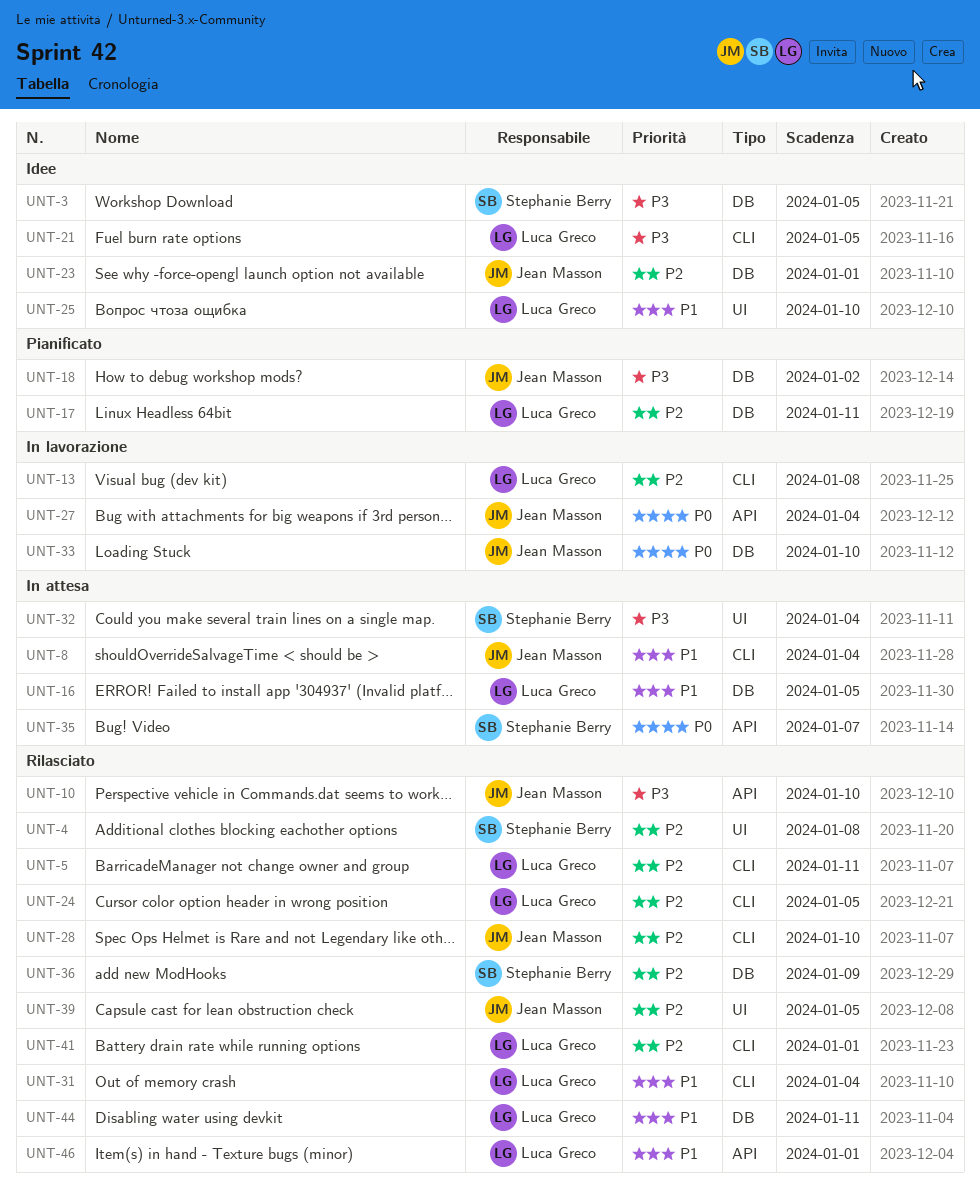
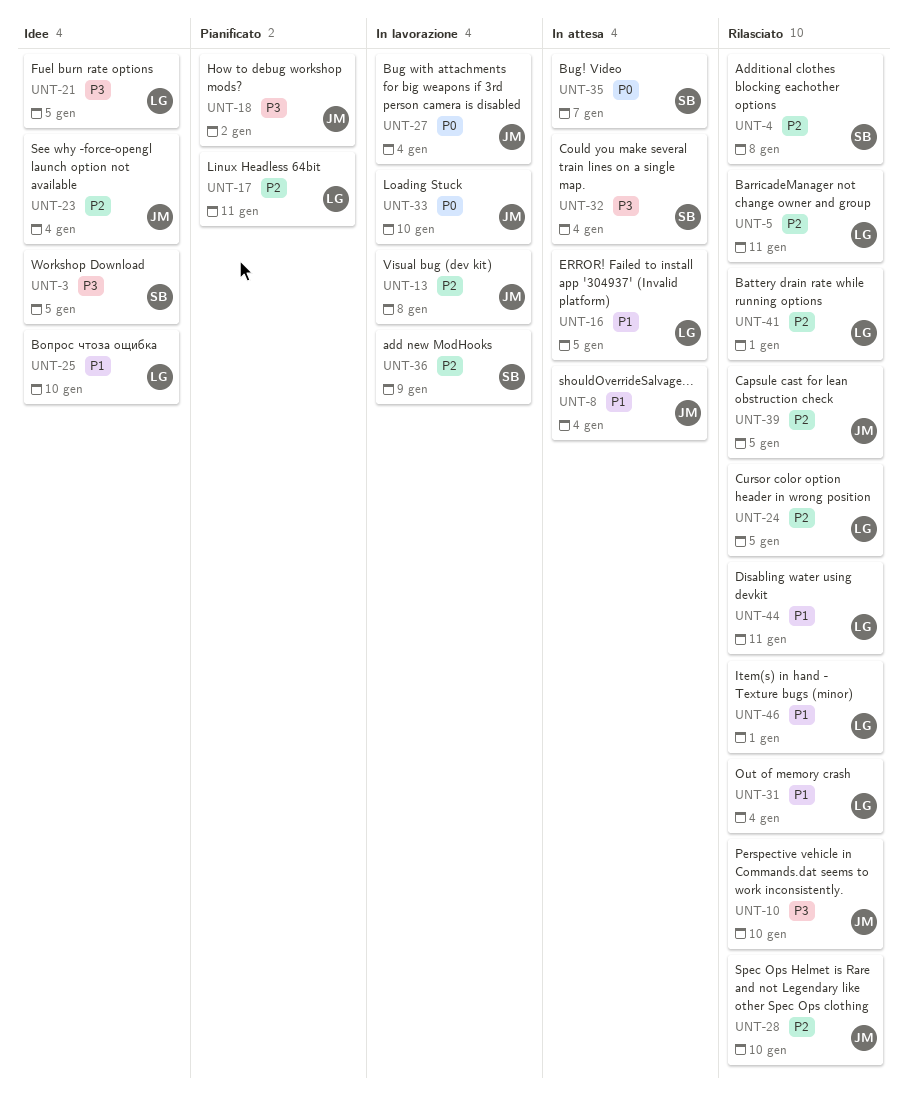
UNT-13, owner: Luca Greco -> Jean Masson
UNT-23, due: Jan 1 -> Jan 4
UNT-36, status: Rilasciato -> In lavorazione

